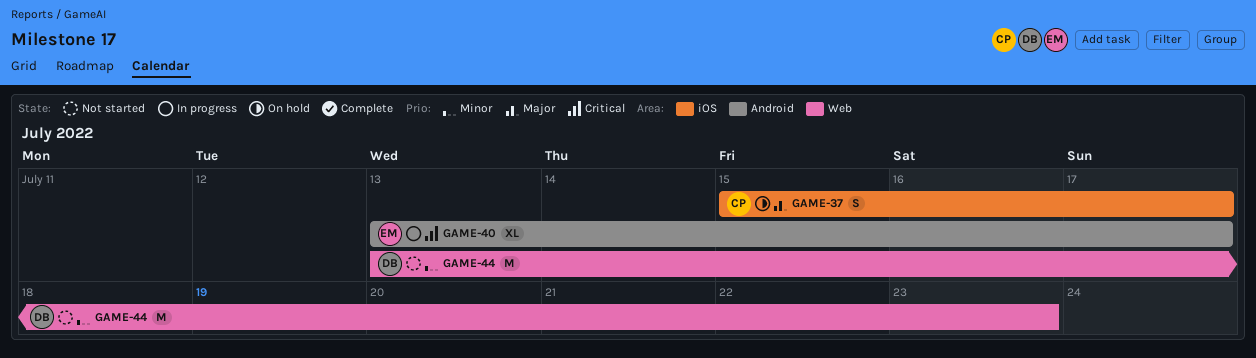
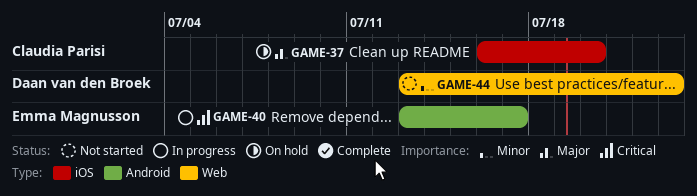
GAME-37, start: Jul 15 -> Jul 16
GAME-37, due: Jul 17 -> Jul 20

